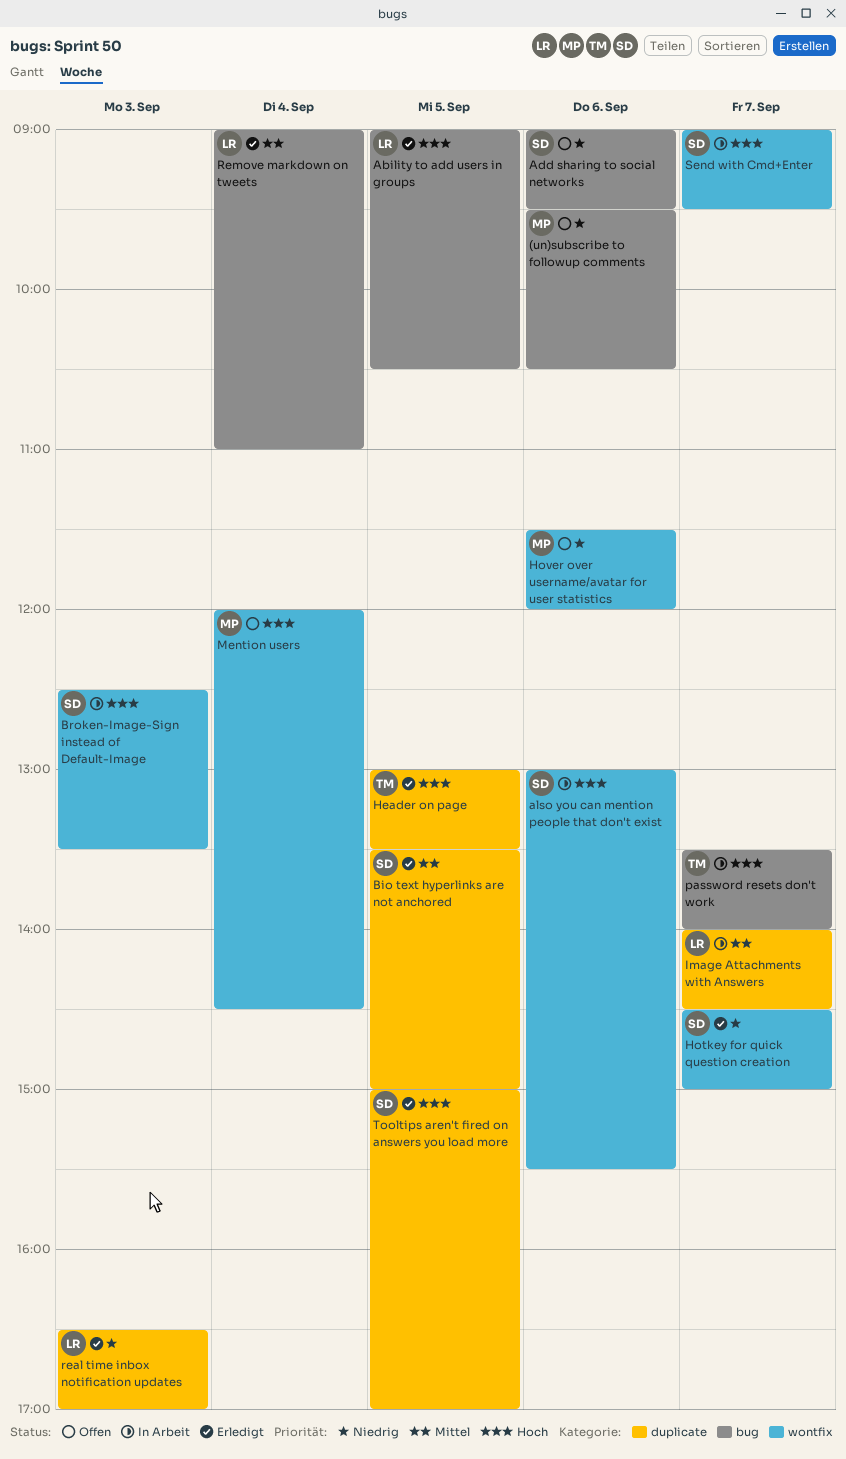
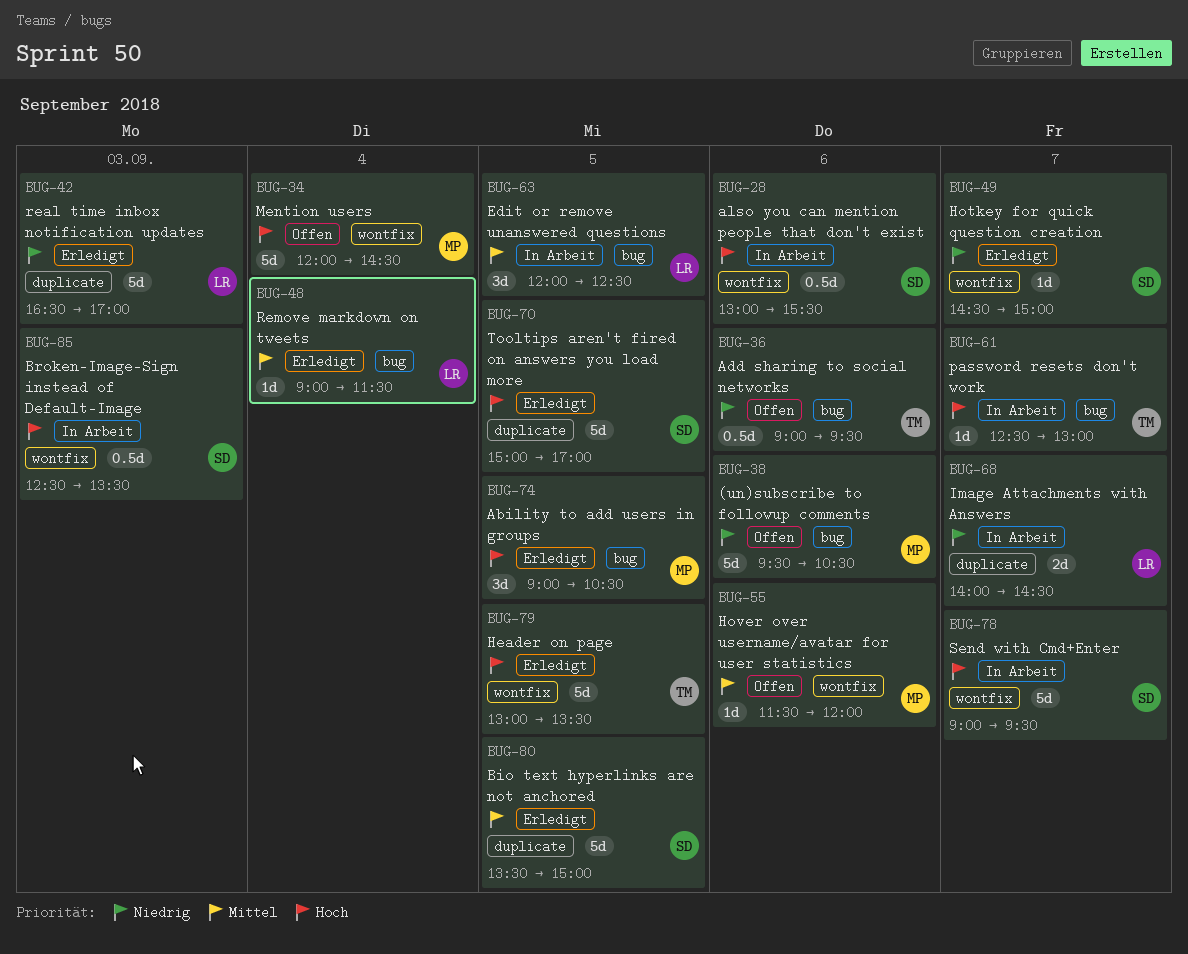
Ability to add users in groups, owner: LR -> MP
Add sharing to social networks, owner: SD -> TM
Edit or remove unanswered questions: none -> present
Header on page, label: duplicate -> wontfix
Hover over username/avatar for user statistics, priority: Niedrig -> Mittel
Image Attachments with Answers, priority: Mittel -> Niedrig
password resets don't work, begins: 13:30 -> 12:30
password resets don't work, ends: 14:00 -> 13:00
Remove markdown on tweets, ends: 11:00 -> 11:30

